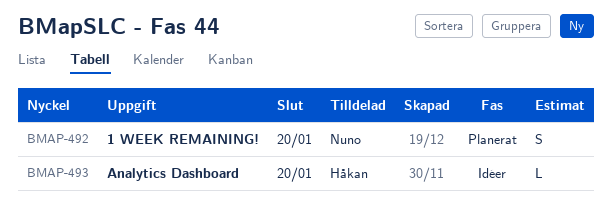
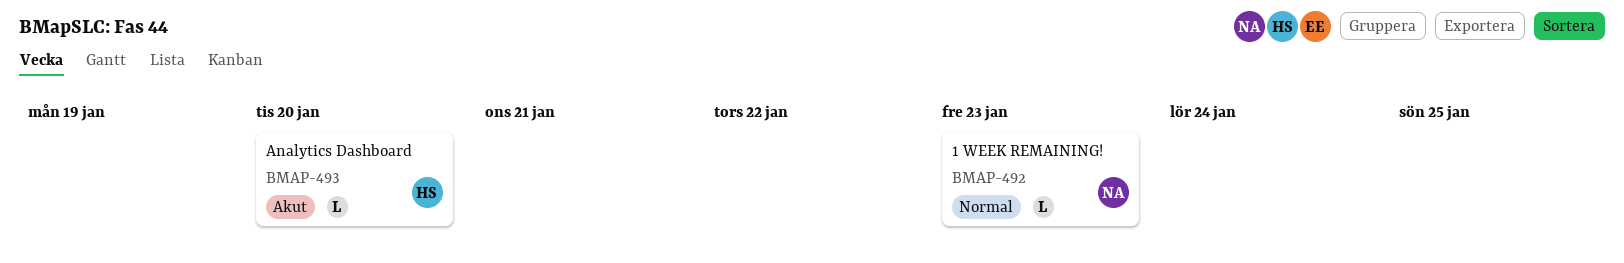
BMAP-492, estimate: S -> L
BMAP-492, due: Jan 20 -> Jan 23

